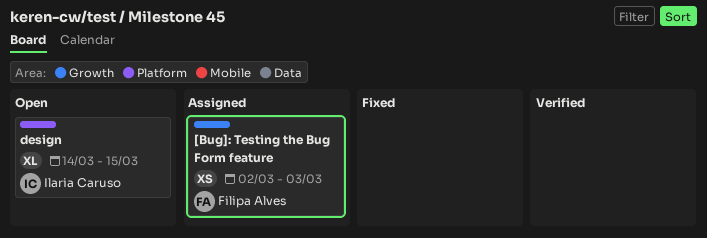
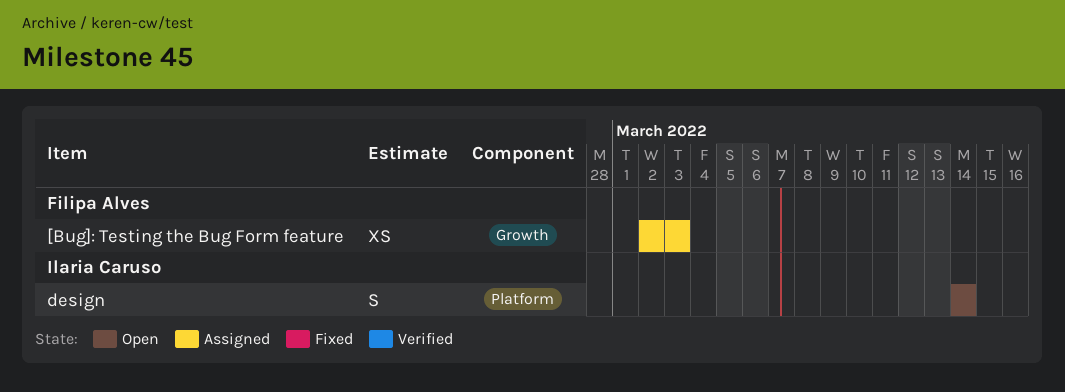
design, estimate: XL -> S
design, due: Mar 15 -> Mar 14

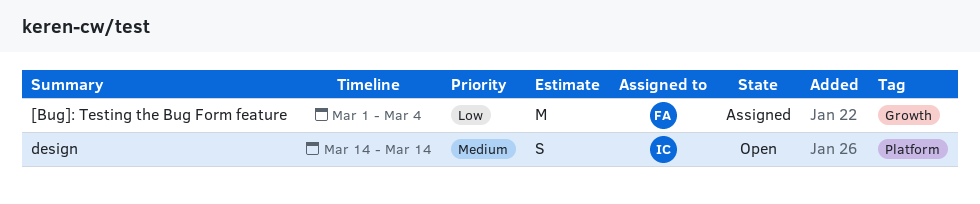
[Bug]: Testing the Bug Form feature, estimate: XS -> M
[Bug]: Testing the Bug Form feature, start: Mar 2 -> Mar 1
[Bug]: Testing the Bug Form feature, due: Mar 3 -> Mar 4

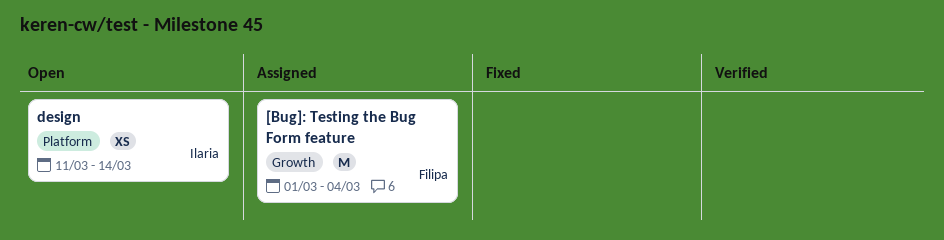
design, estimate: S -> XS
design, start: Mar 14 -> Mar 11

